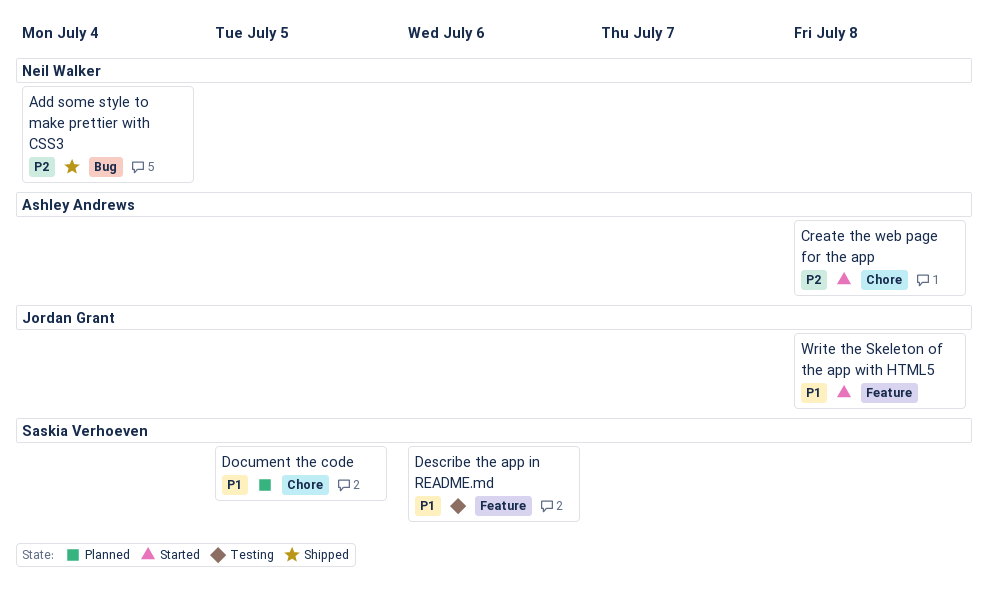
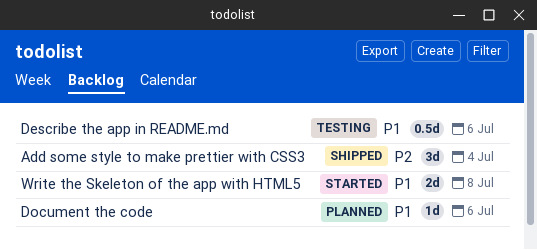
Create the web page for the app: present -> none
Document the code, due: Jul 5 -> Jul 6

